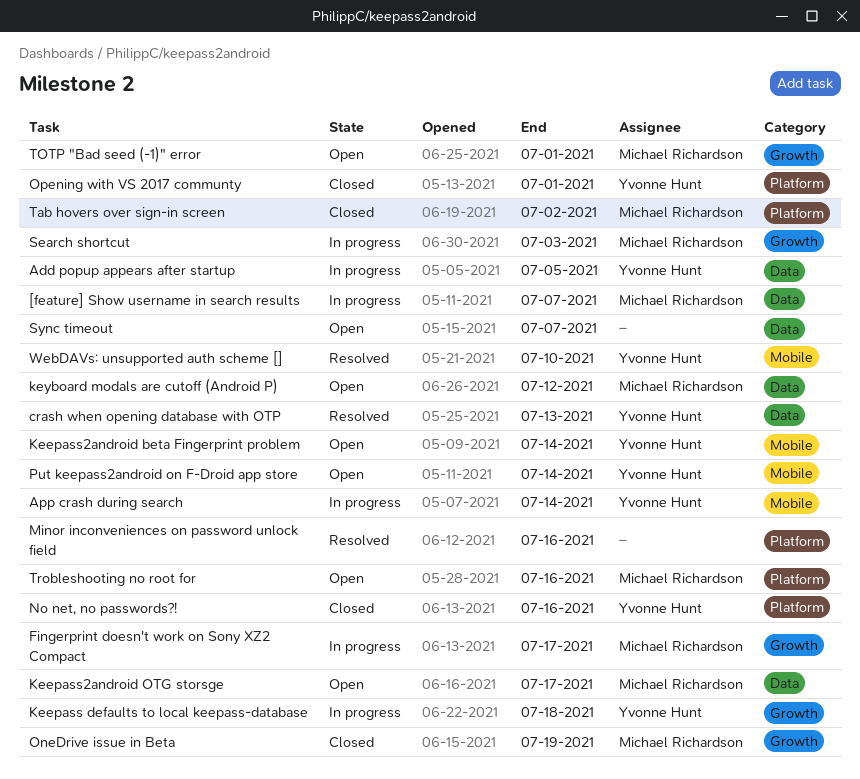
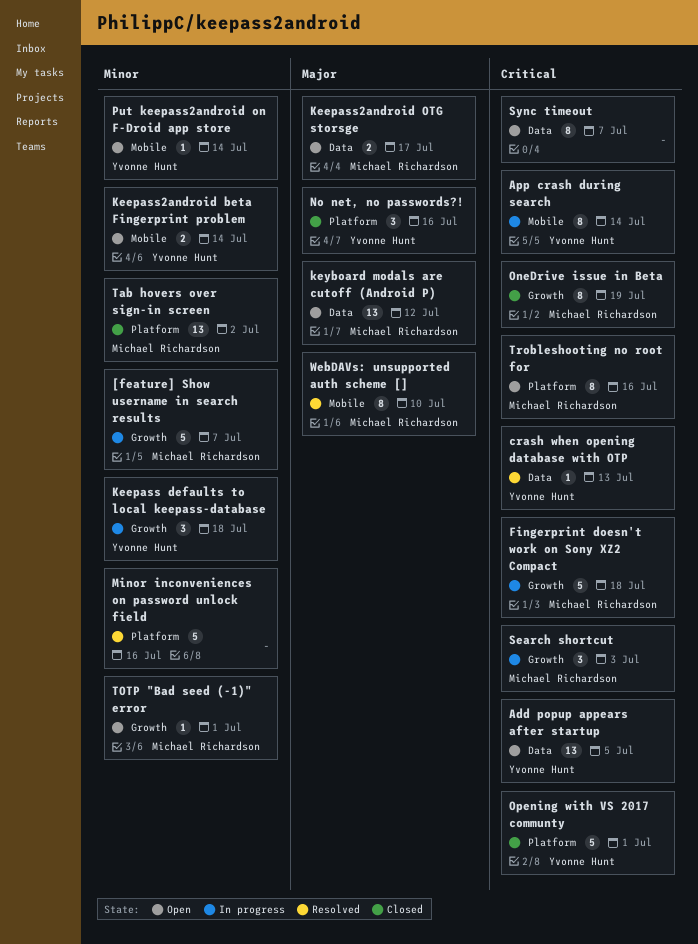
[feature] Show username in search results, label: Data -> Growth
Add popup appears after startup, status: In progress -> Open
Fingerprint doesn't work on Sony XZ2 Compact, due: Jul 17 -> Jul 18
WebDAVs: unsupported auth scheme [], owner: Yvonne Hunt -> Michael Richardson

